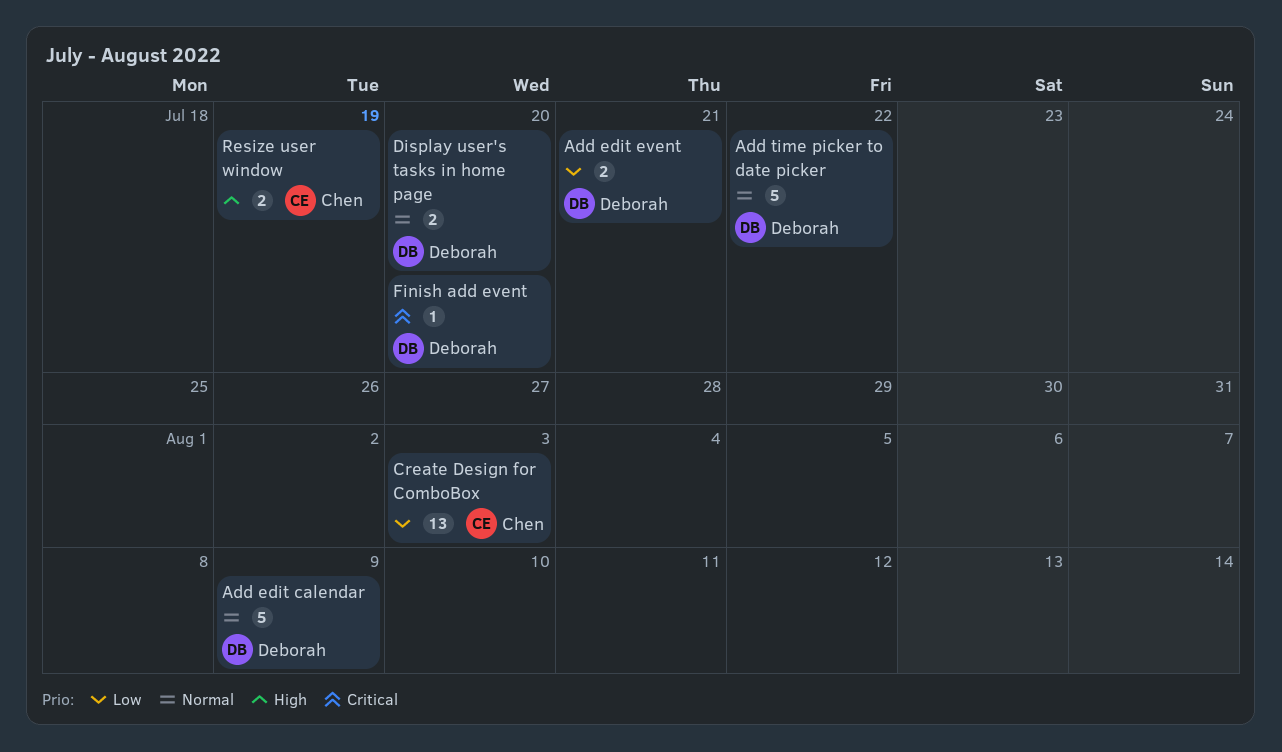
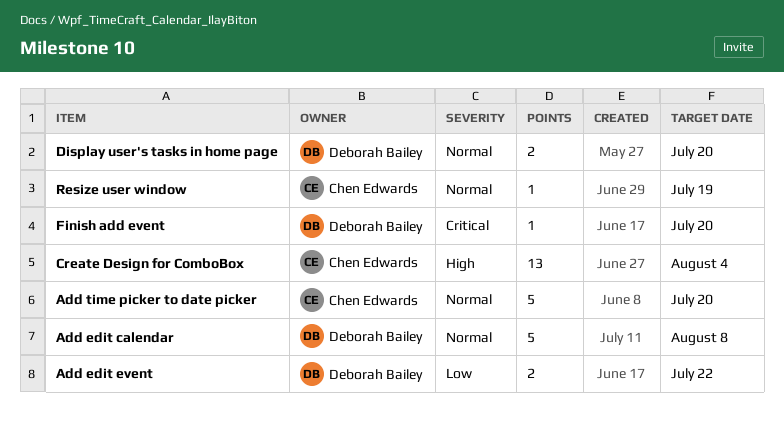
Add edit calendar, due: Aug 9 -> Aug 8
Add edit event, due: Jul 21 -> Jul 22
Add time picker to date picker, owner: Deborah Bailey -> Chen Edwards
Add time picker to date picker, due: Jul 22 -> Jul 20
Create Design for ComboBox, priority: Low -> High
Create Design for ComboBox, due: Aug 3 -> Aug 4
Resize user window, priority: High -> Normal
Resize user window, estimate: 2 -> 1

